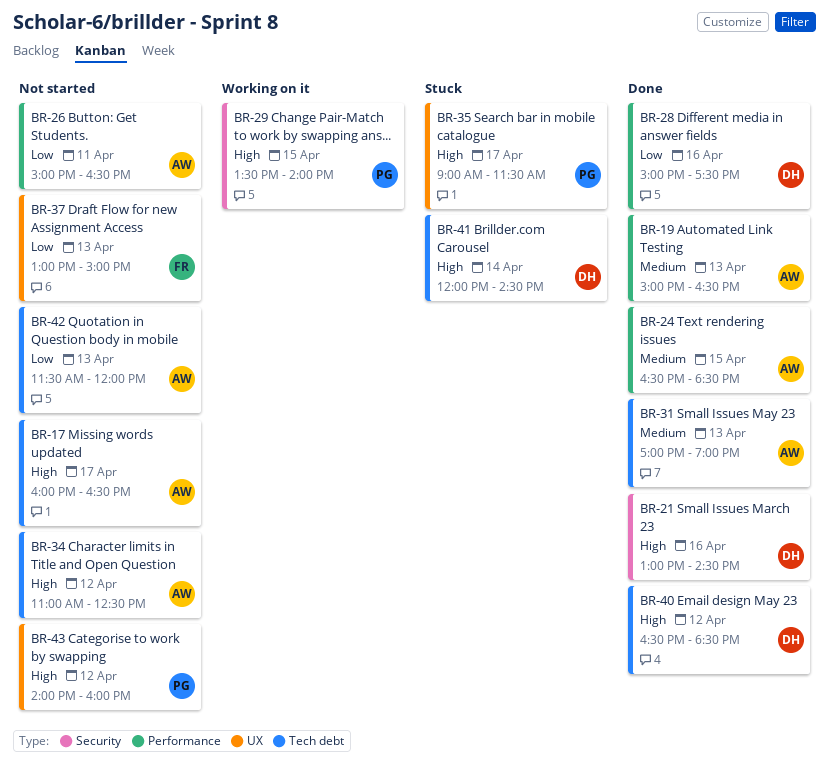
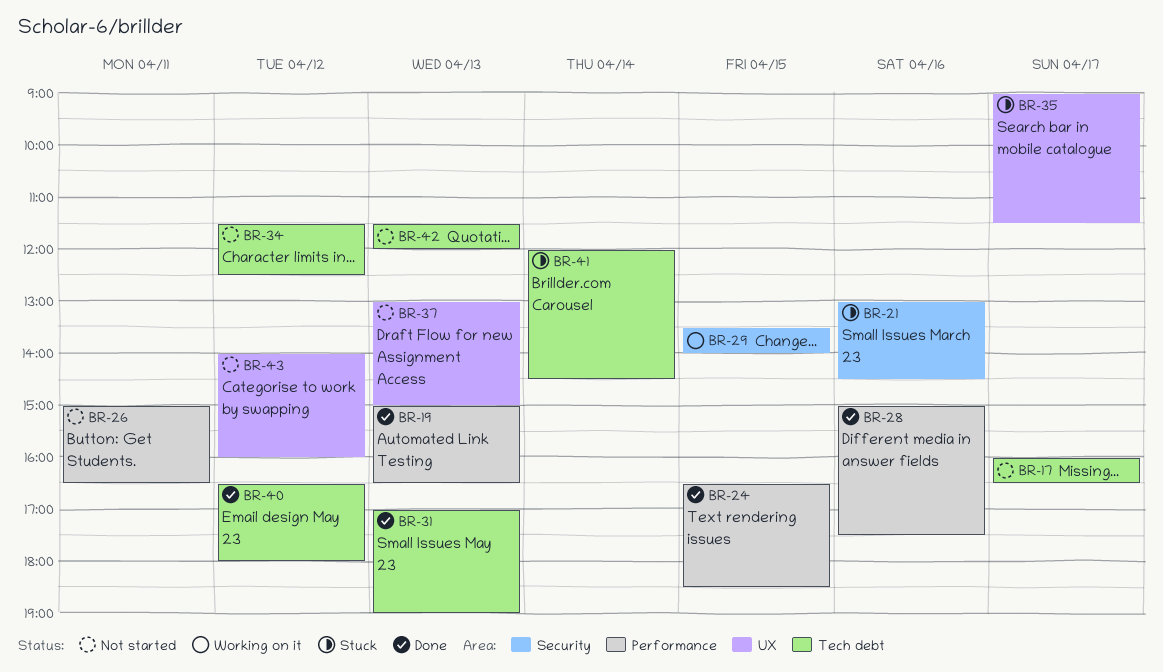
BR-21, status: Done -> Stuck
BR-34, begins: 11:00 -> 11:30
BR-40, ends: 18:30 -> 18:00

